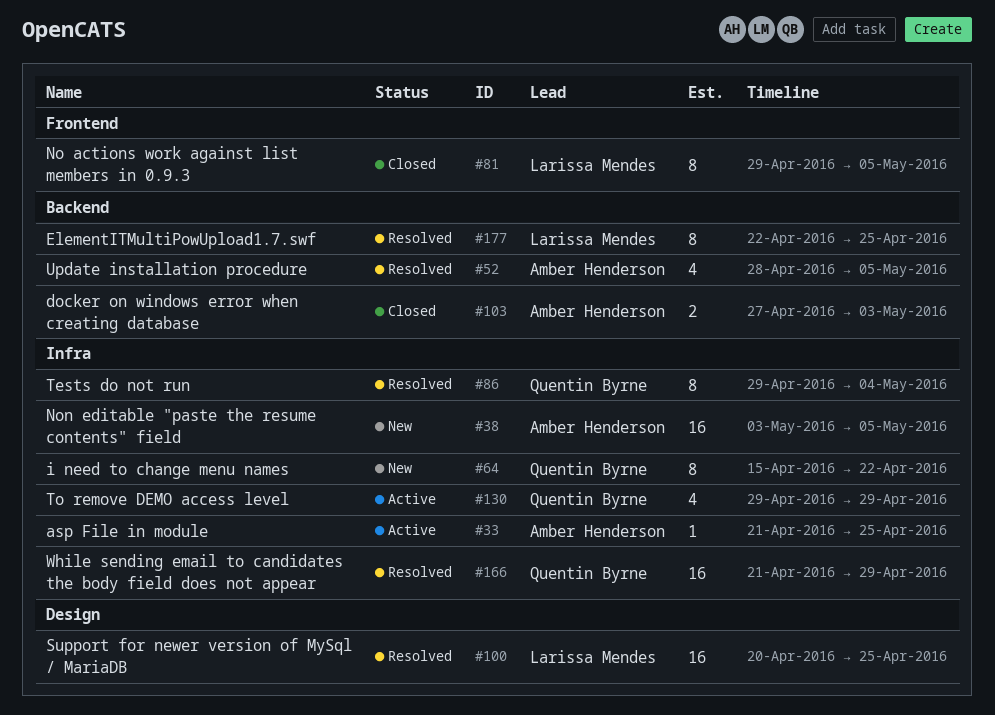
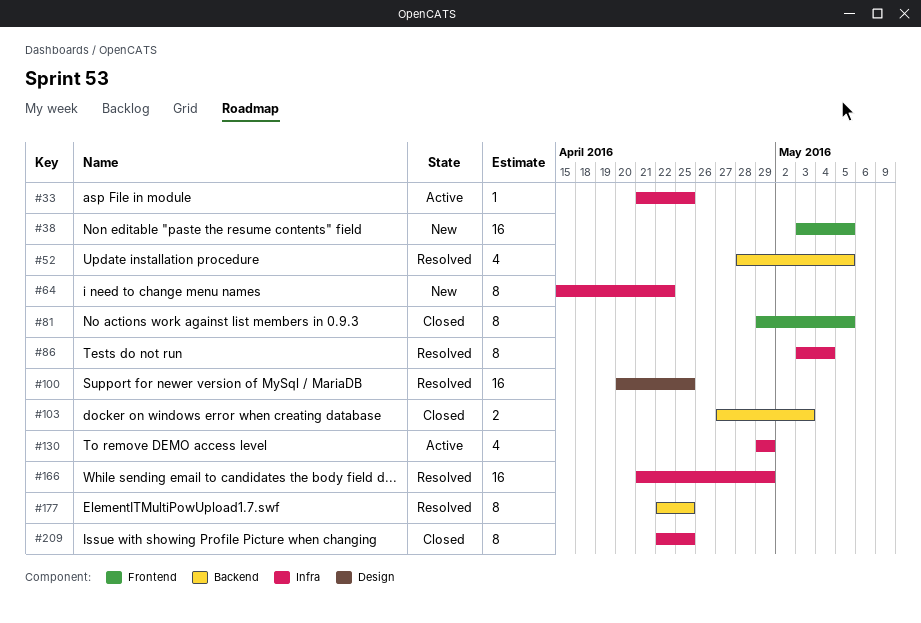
#38, label: Infra -> Frontend
#86, start: Apr 29 -> May 3
#209: none -> present

